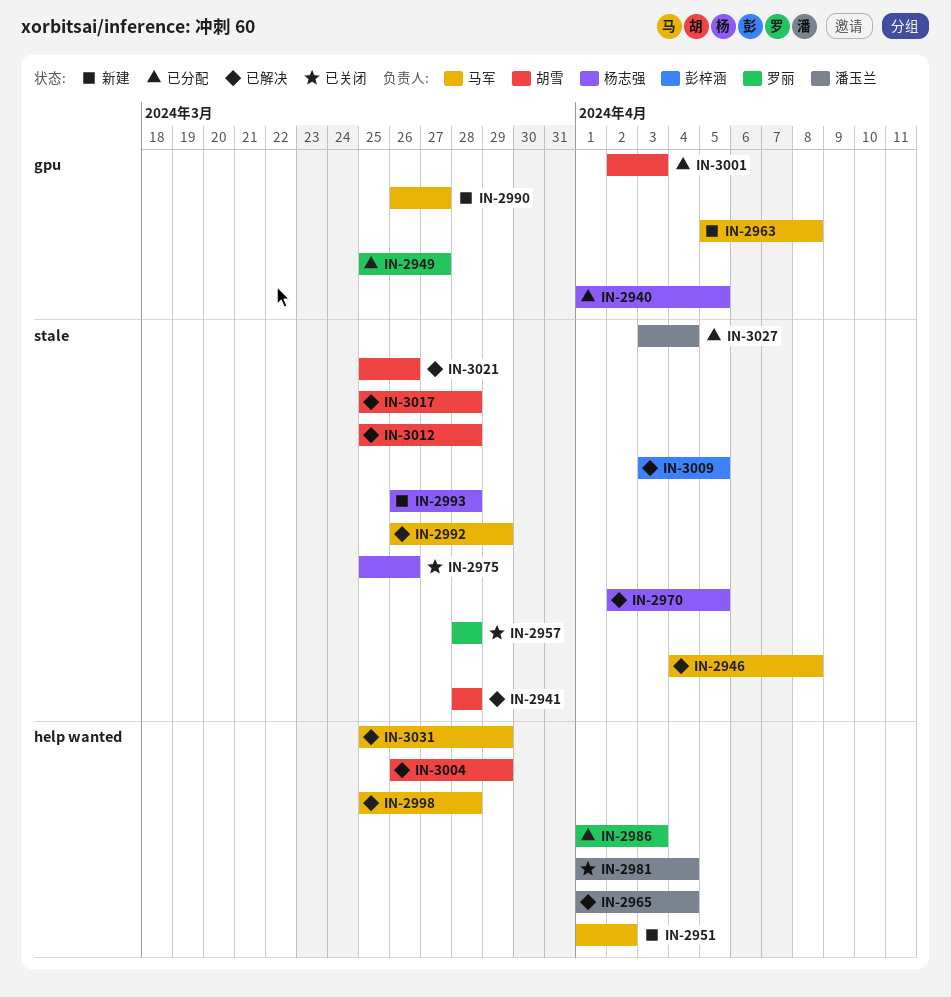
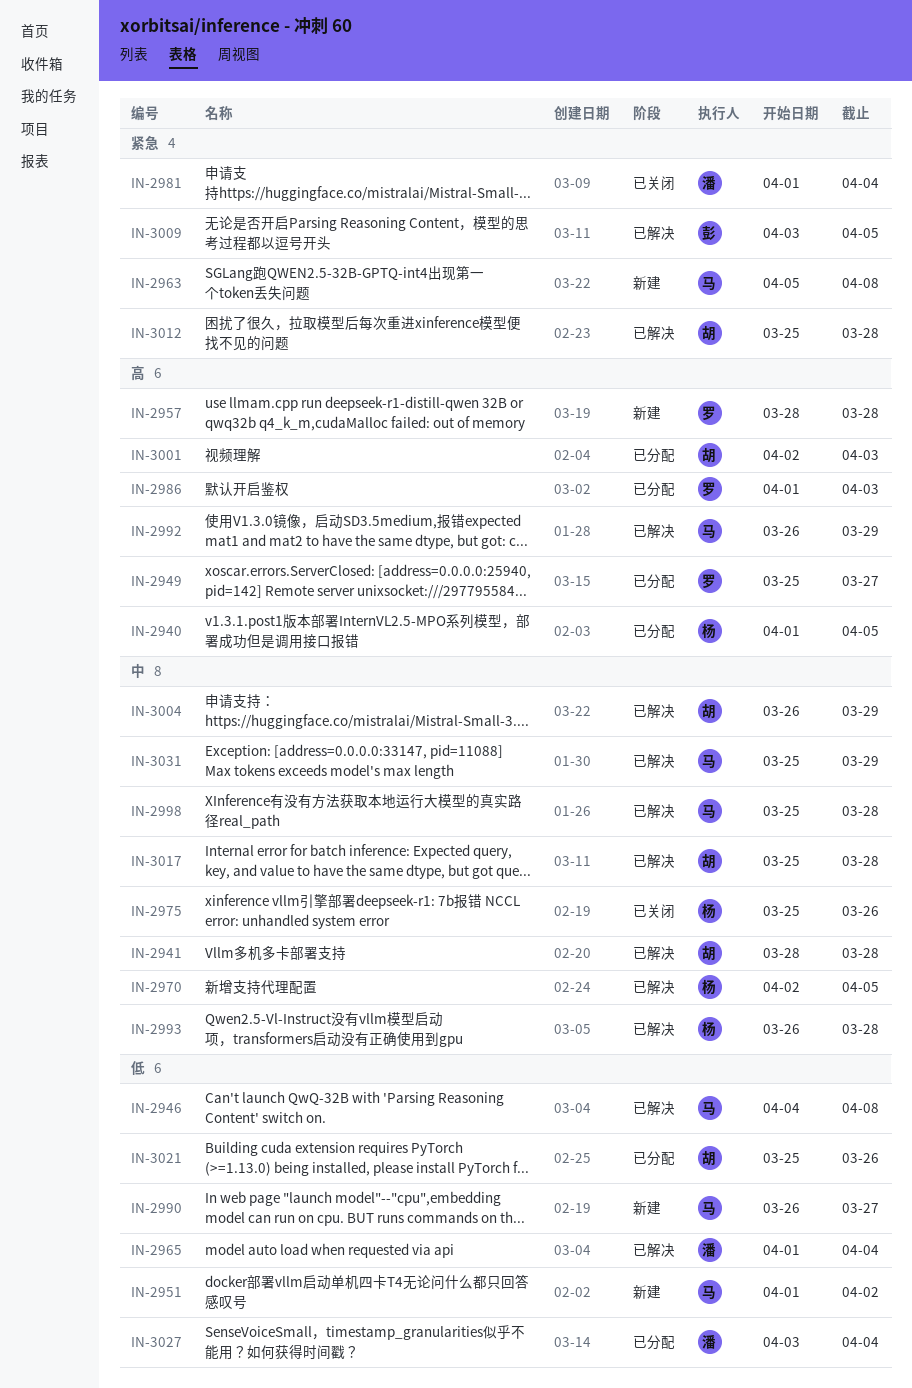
IN-2957, status: 已关闭 -> 新建
IN-2993, status: 新建 -> 已解决
IN-3021, status: 已解决 -> 已分配

